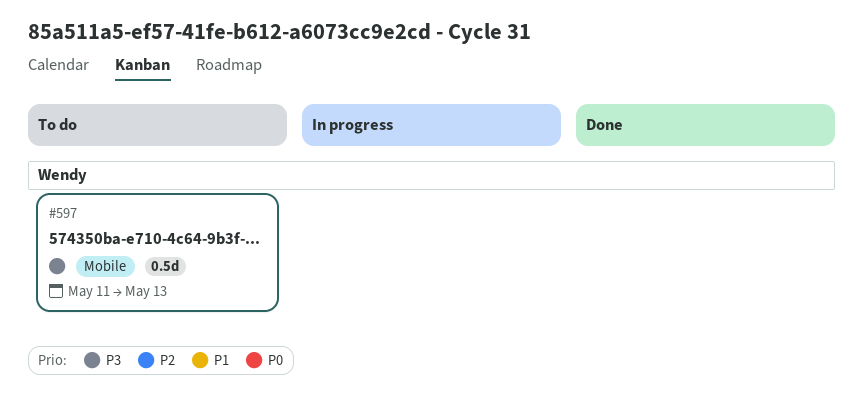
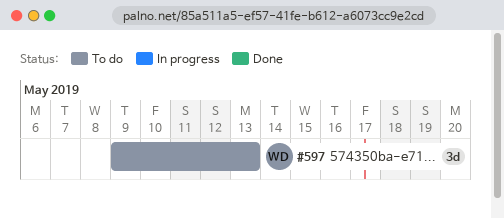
#597, estimate: 0.5d -> 3d
#597, start: May 11 -> May 9

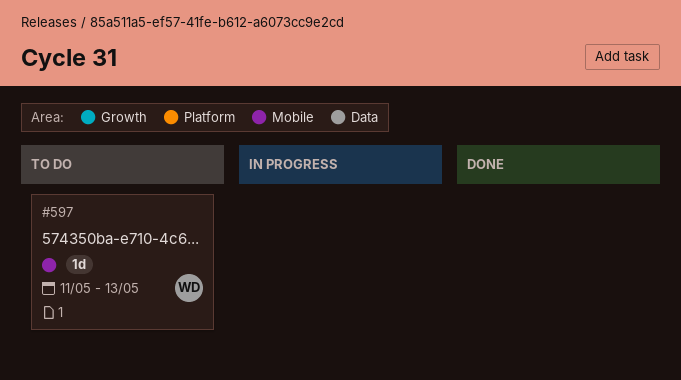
#597, estimate: 3d -> 1d
#597, start: May 9 -> May 11

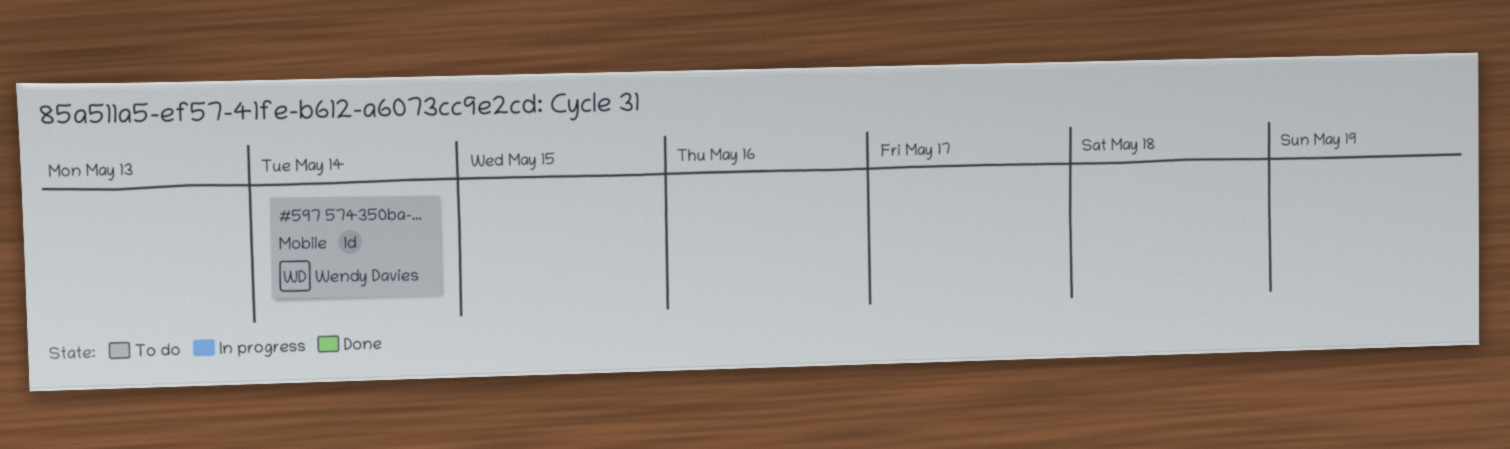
#597, due: May 13 -> May 14

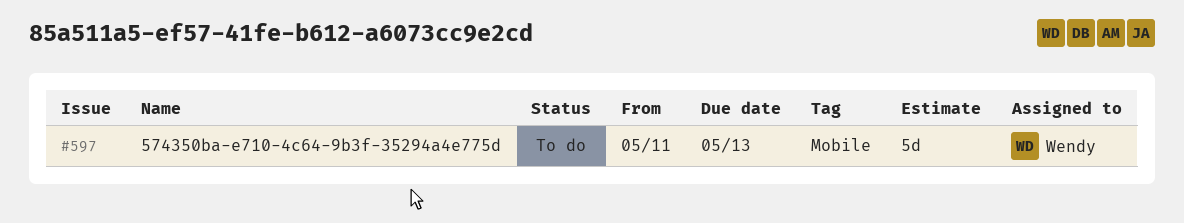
#597, estimate: 1d -> 5d
#597, due: May 14 -> May 13

